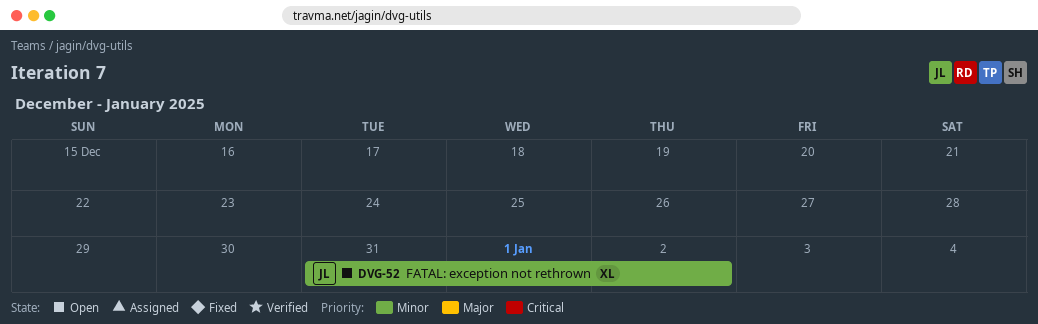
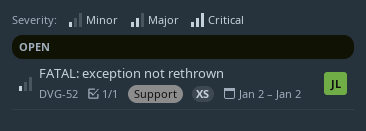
DVG-52, estimate: XL -> XS
DVG-52, start: Dec 31 -> Jan 2

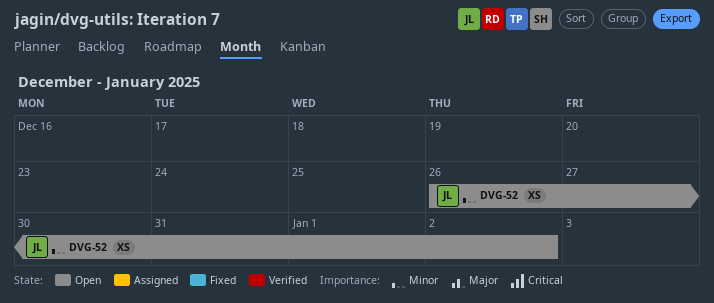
DVG-52, start: Jan 2 -> Dec 26

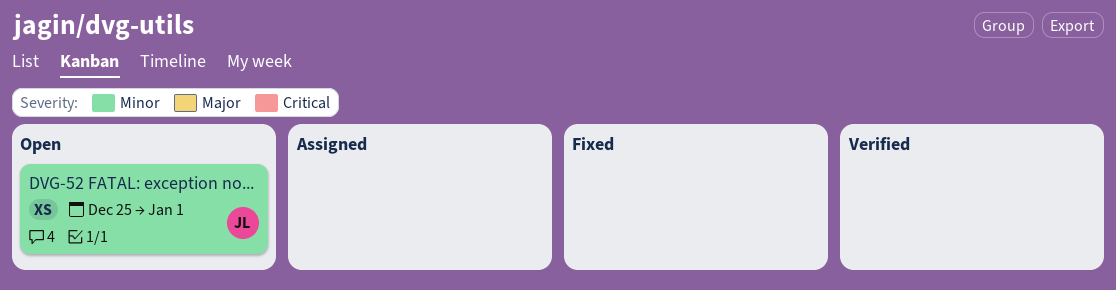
DVG-52, start: Dec 26 -> Dec 25
DVG-52, due: Jan 2 -> Jan 1

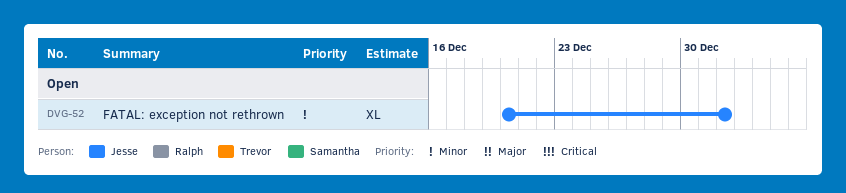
DVG-52, estimate: XS -> XL
DVG-52, start: Dec 25 -> Dec 20

